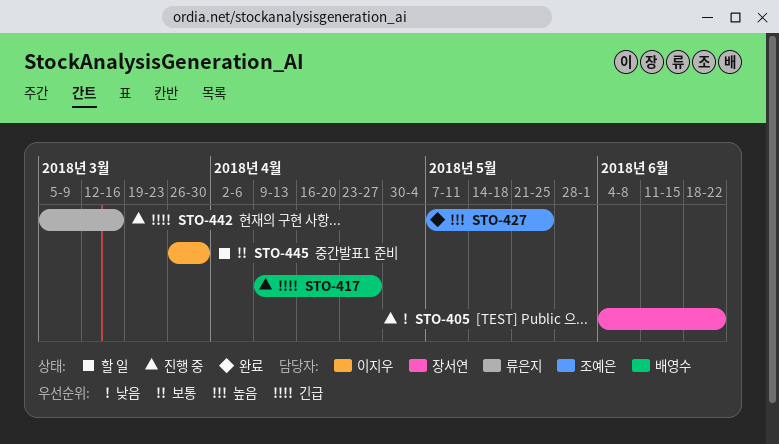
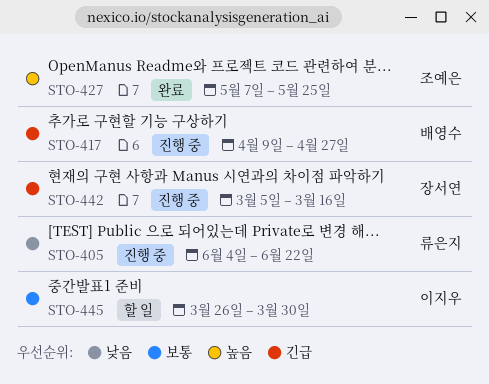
STO-405, owner: 장서연 -> 류은지
STO-442, owner: 류은지 -> 장서연

